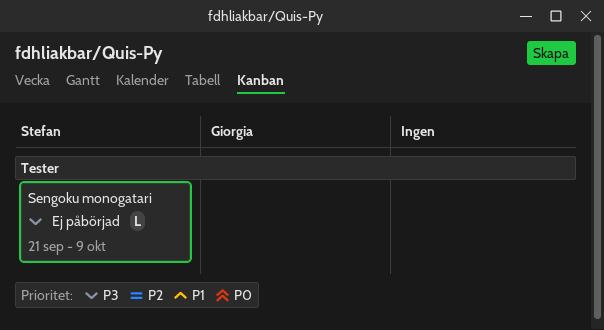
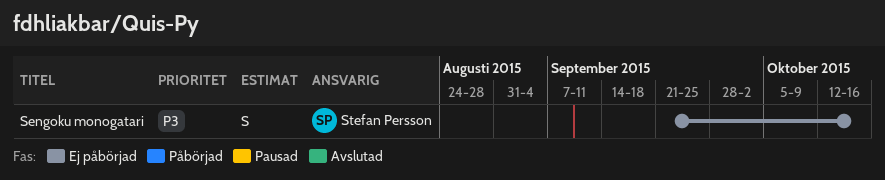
Sengoku monogatari, estimate: L -> S
Sengoku monogatari, due: Oct 9 -> Oct 16

